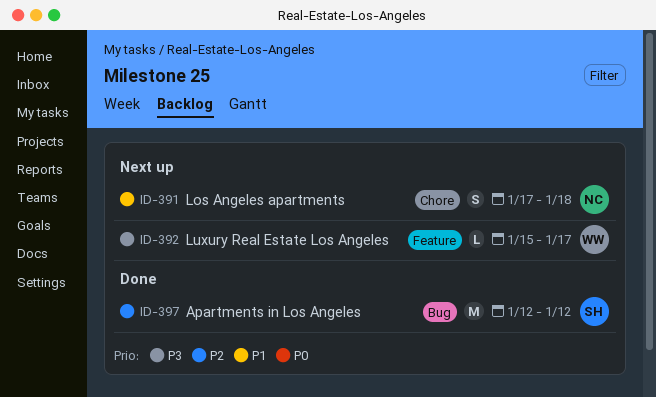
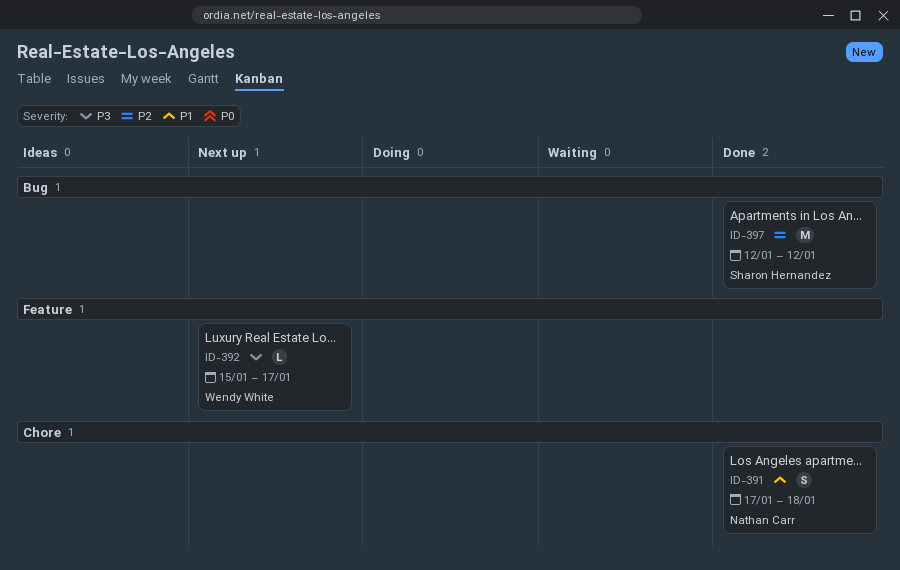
ID-391, status: Next up -> Done

